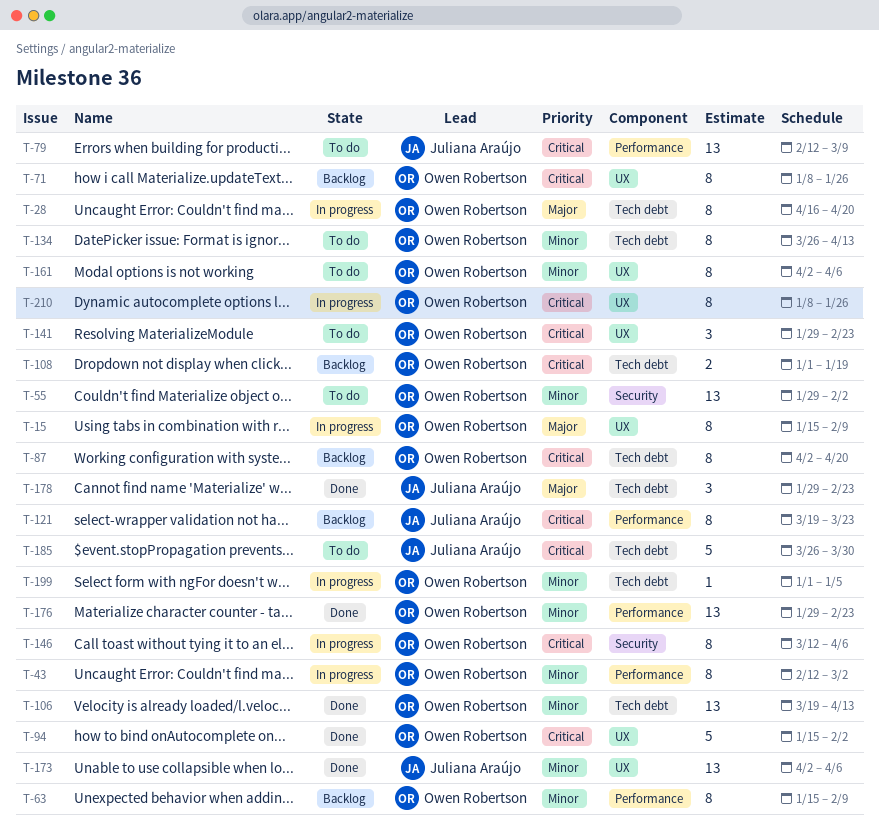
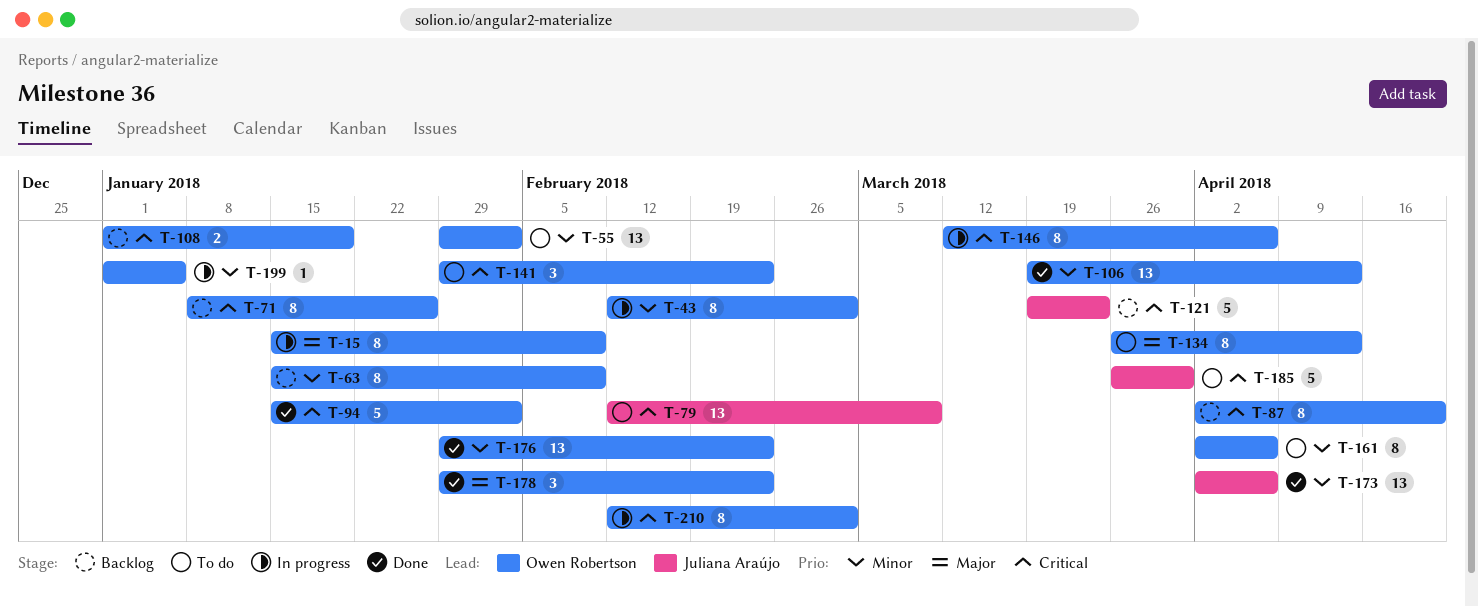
T-28: present -> none
T-121, estimate: 8 -> 5
T-134, priority: Minor -> Major
T-178, owner: Juliana Araújo -> Owen Robertson
T-210, start: Jan 8 -> Feb 12
T-210, due: Jan 26 -> Mar 2

